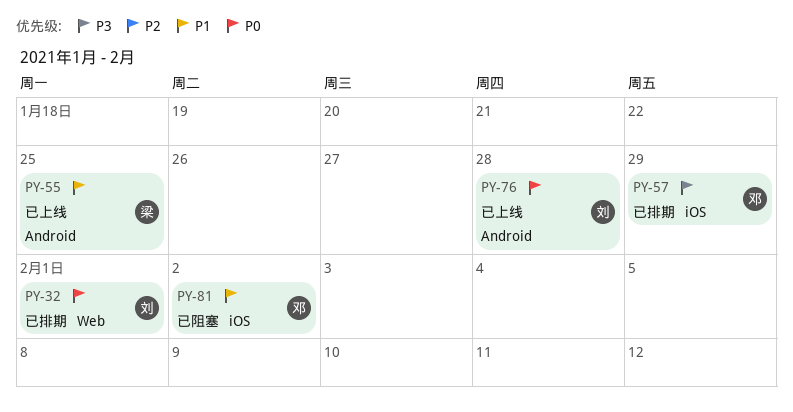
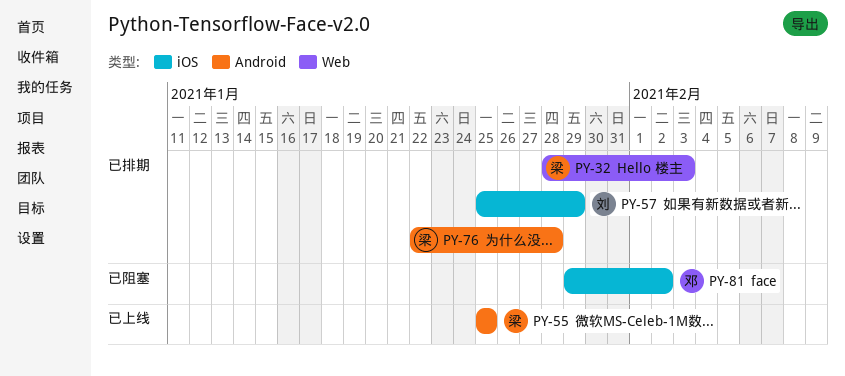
PY-32, owner: 刘 -> 梁
PY-32, due: Feb 1 -> Feb 3
PY-57, owner: 邓 -> 刘
PY-76, status: 已上线 -> 已排期
PY-76, owner: 刘 -> 梁

